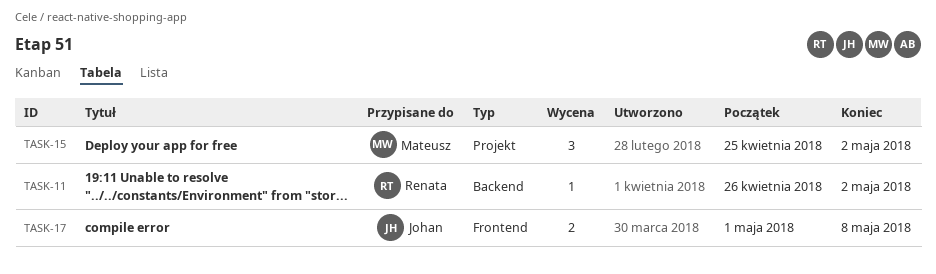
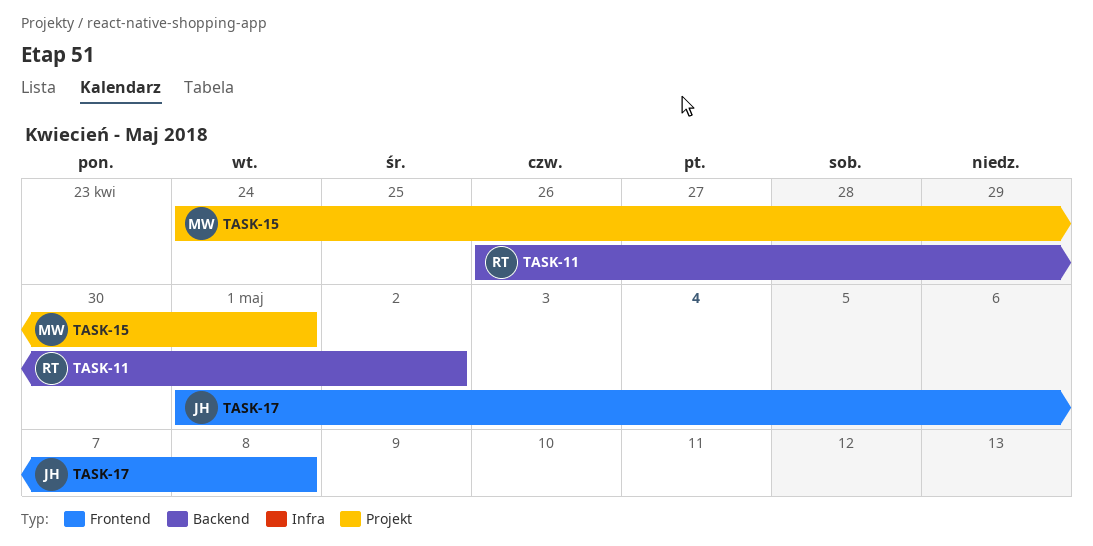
TASK-15, start: Apr 25 -> Apr 24
TASK-15, due: May 2 -> May 1

